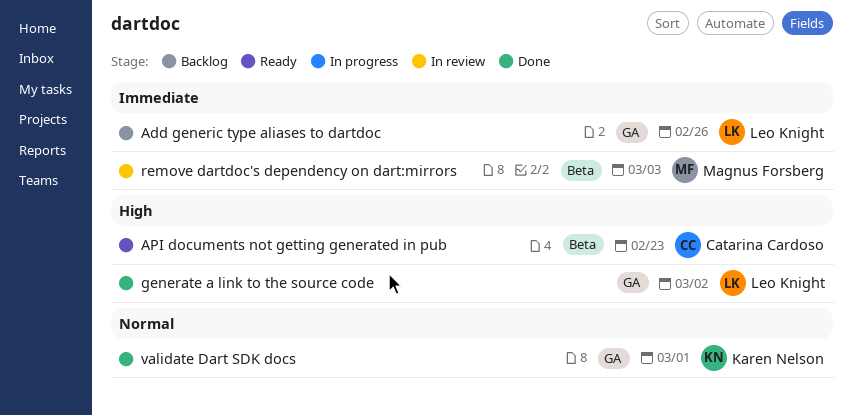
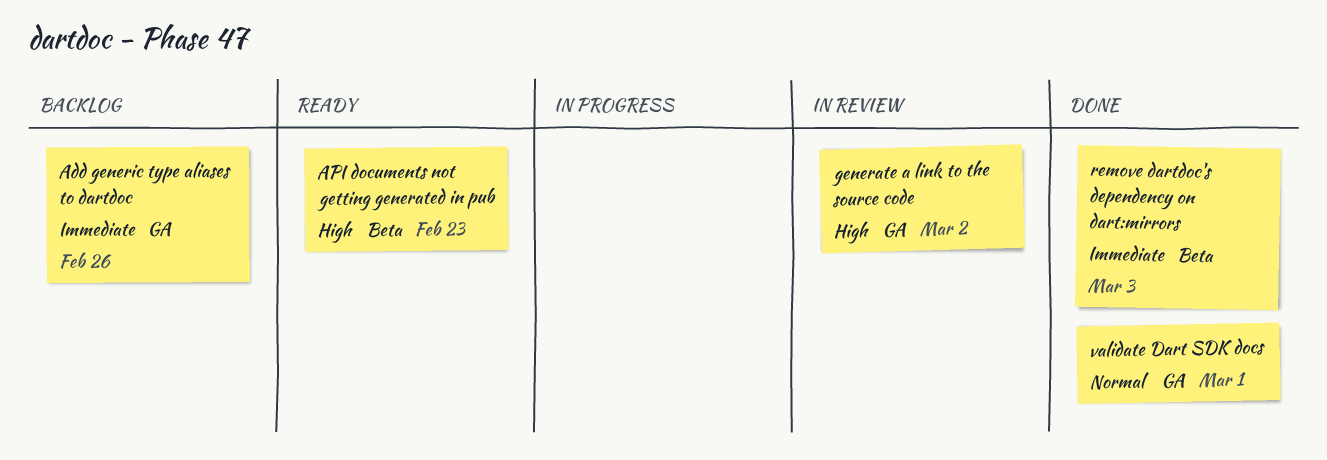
generate a link to the source code, status: Done -> In review
remove dartdoc's dependency on dart:mirrors, status: In review -> Done

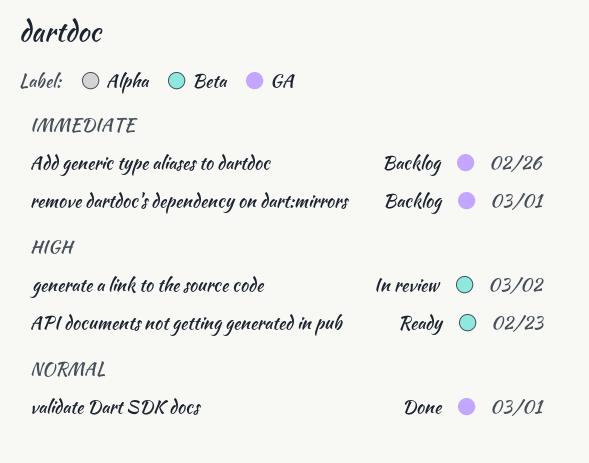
generate a link to the source code, label: GA -> Beta
remove dartdoc's dependency on dart:mirrors, status: Done -> Backlog
remove dartdoc's dependency on dart:mirrors, label: Beta -> GA
remove dartdoc's dependency on dart:mirrors, due: Mar 3 -> Mar 1

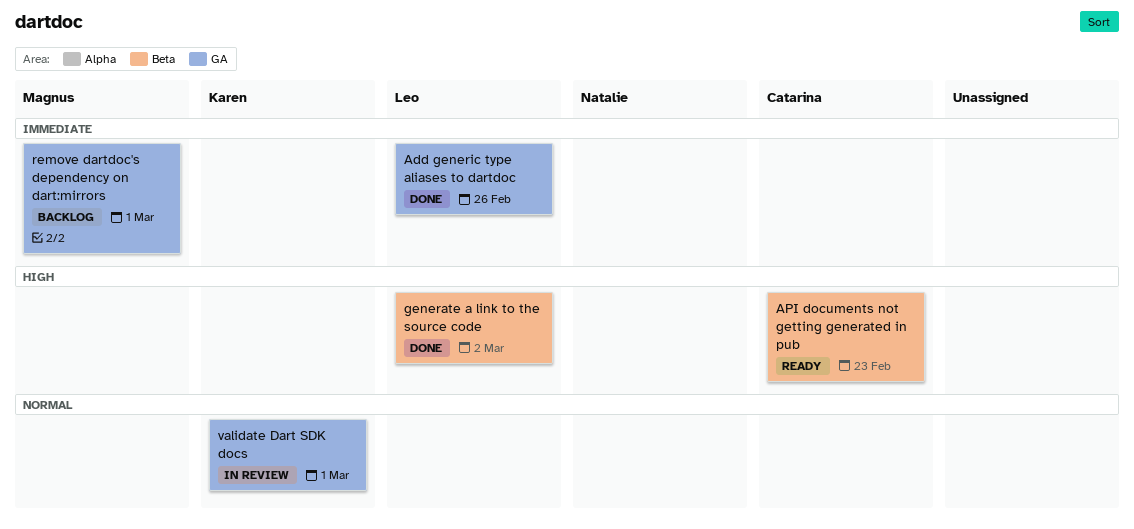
Add generic type aliases to dartdoc, status: Backlog -> Done
generate a link to the source code, status: In review -> Done
validate Dart SDK docs, status: Done -> In review

